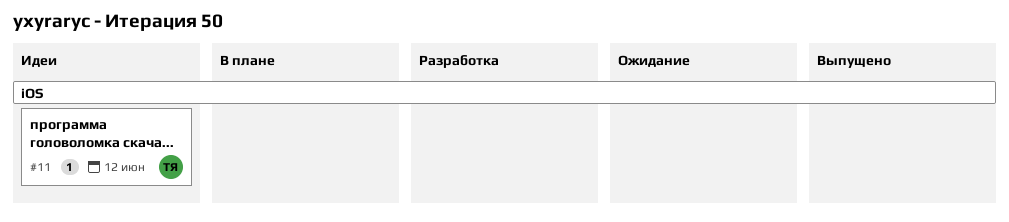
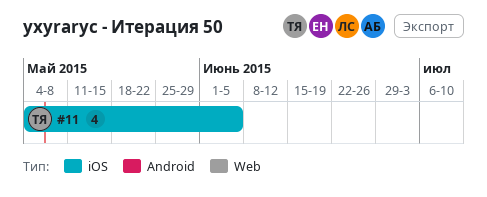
#11, estimate: 1 -> 4
#11, due: Jun 12 -> Jun 5

